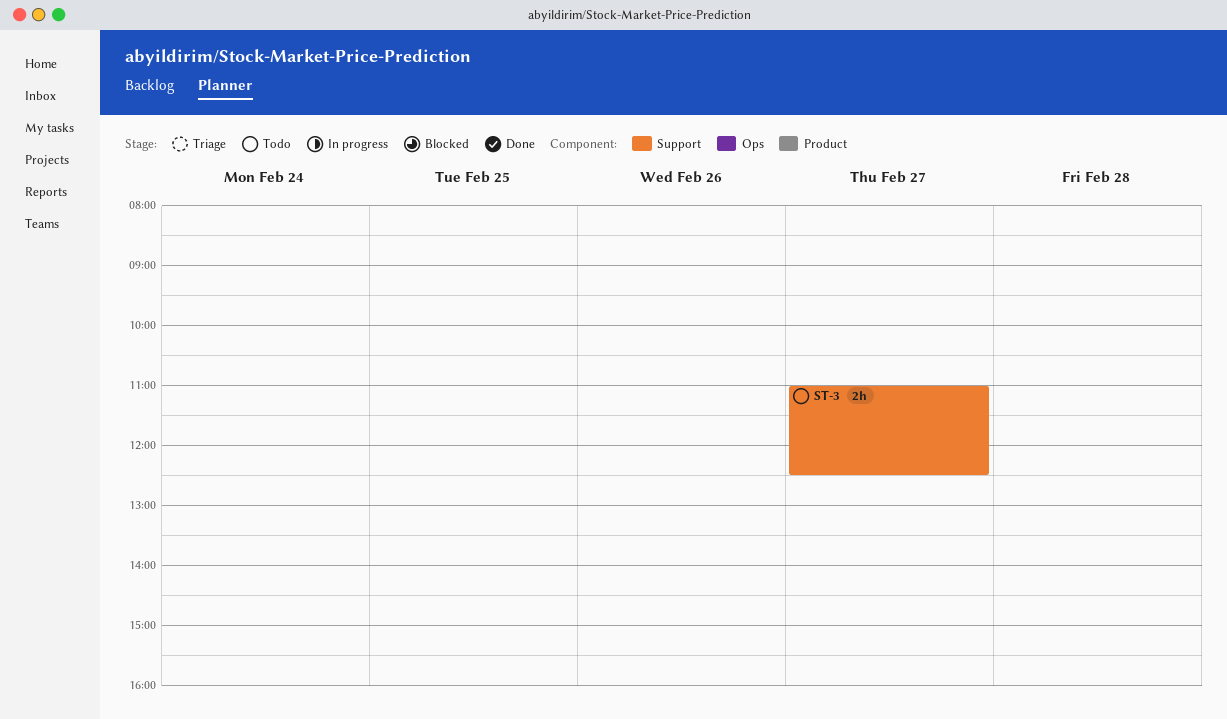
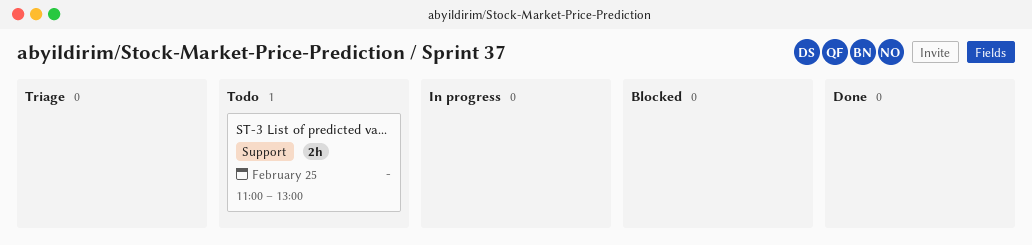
ST-3, day: Feb 27 -> Feb 25
ST-3, ends: 12:30 -> 13:00

